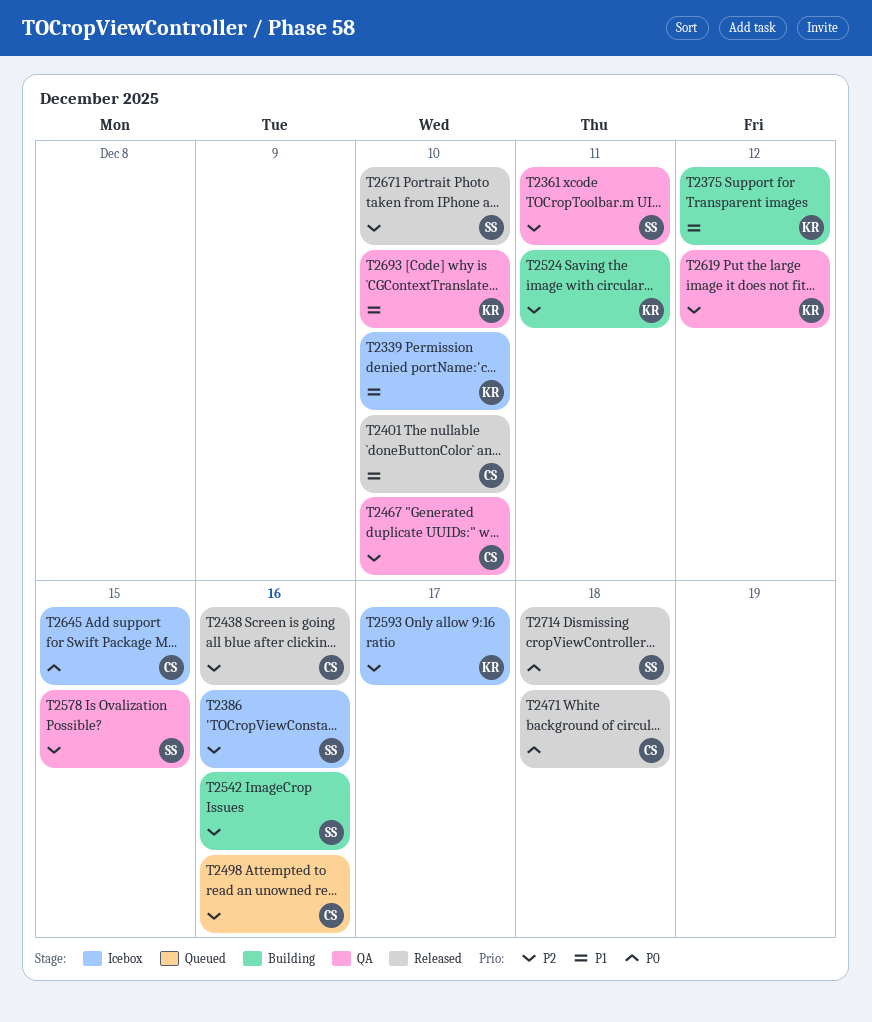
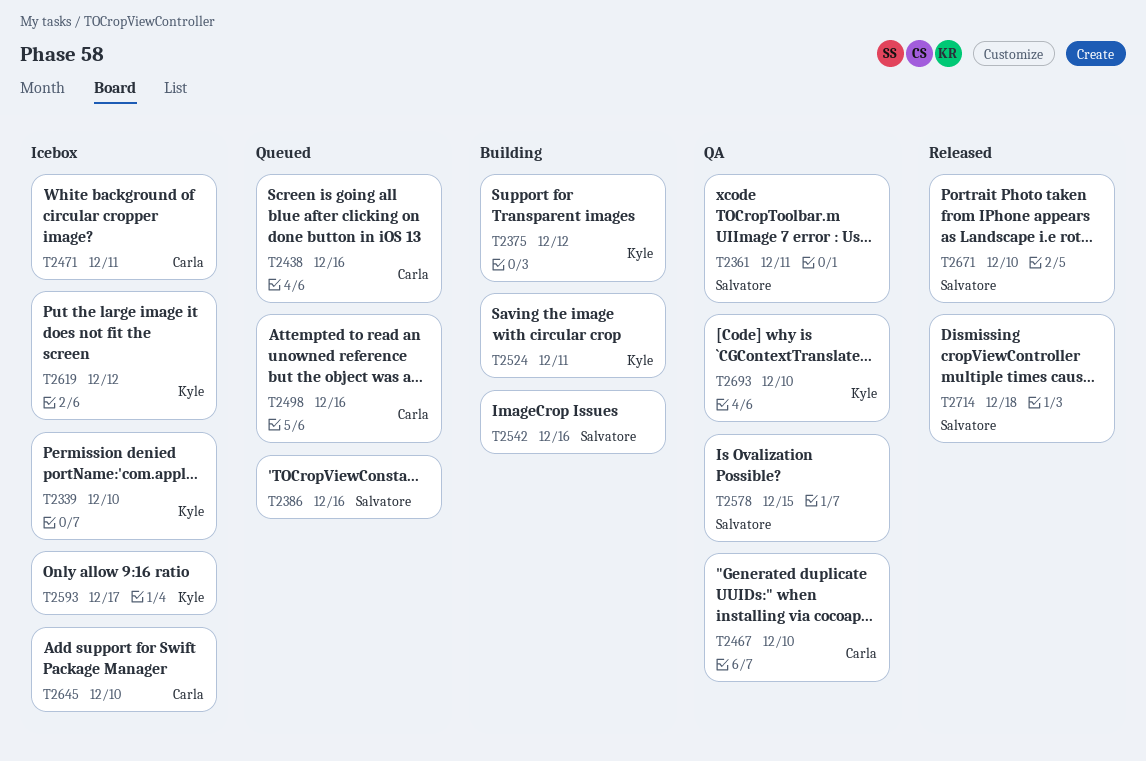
T2386, status: Icebox -> Queued
T2401: present -> none
T2438, status: Released -> Queued
T2471, status: Released -> Icebox
T2471, due: Dec 18 -> Dec 11
T2619, status: QA -> Icebox
T2645, due: Dec 15 -> Dec 10

